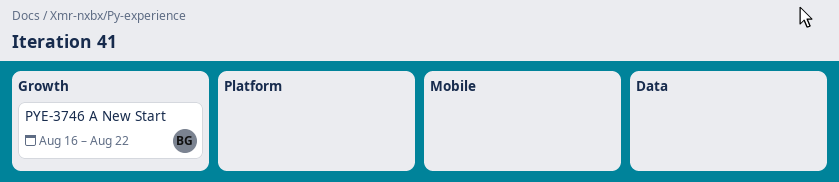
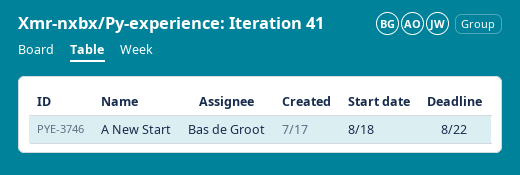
PYE-3746, start: Aug 16 -> Aug 18

